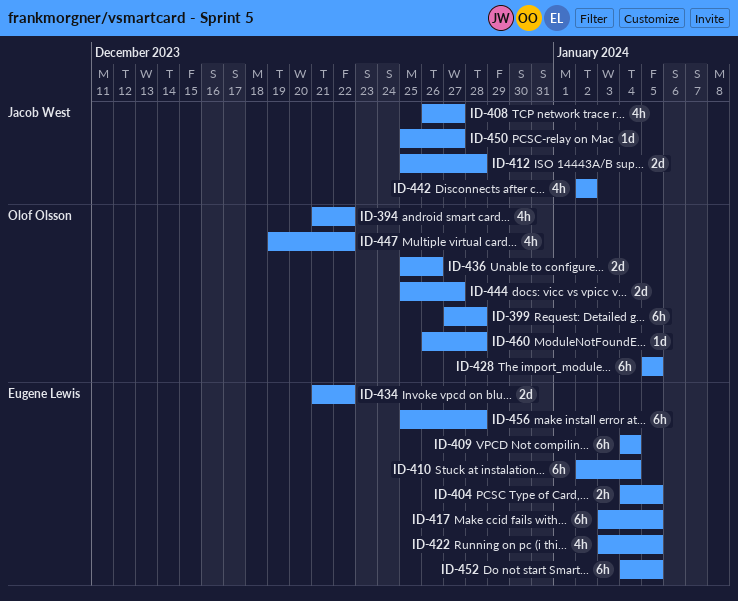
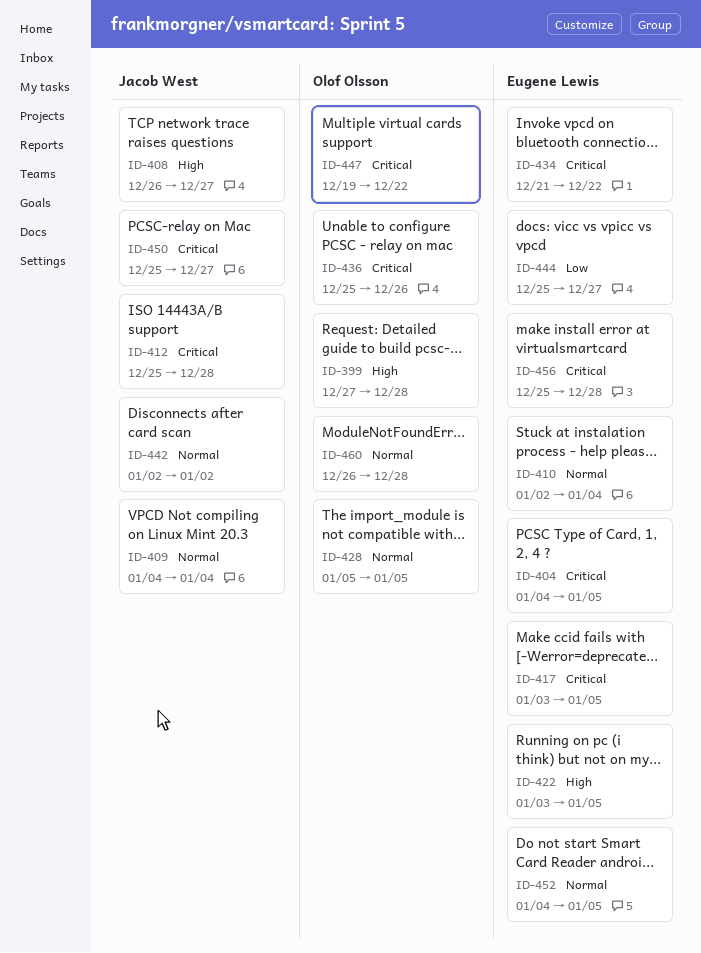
ID-394: present -> none
ID-409, owner: Eugene Lewis -> Jacob West
ID-444, owner: Olof Olsson -> Eugene Lewis

